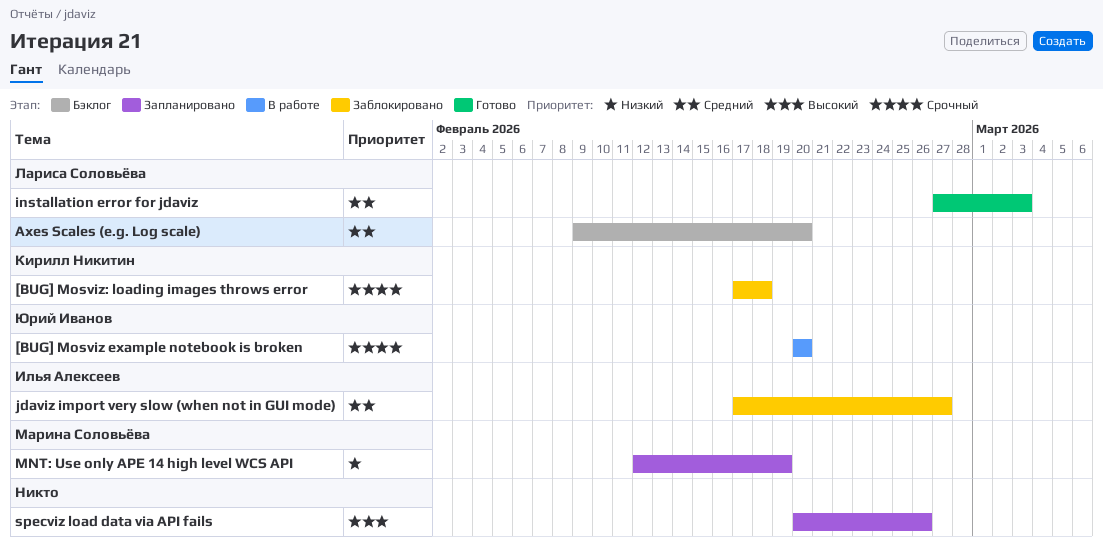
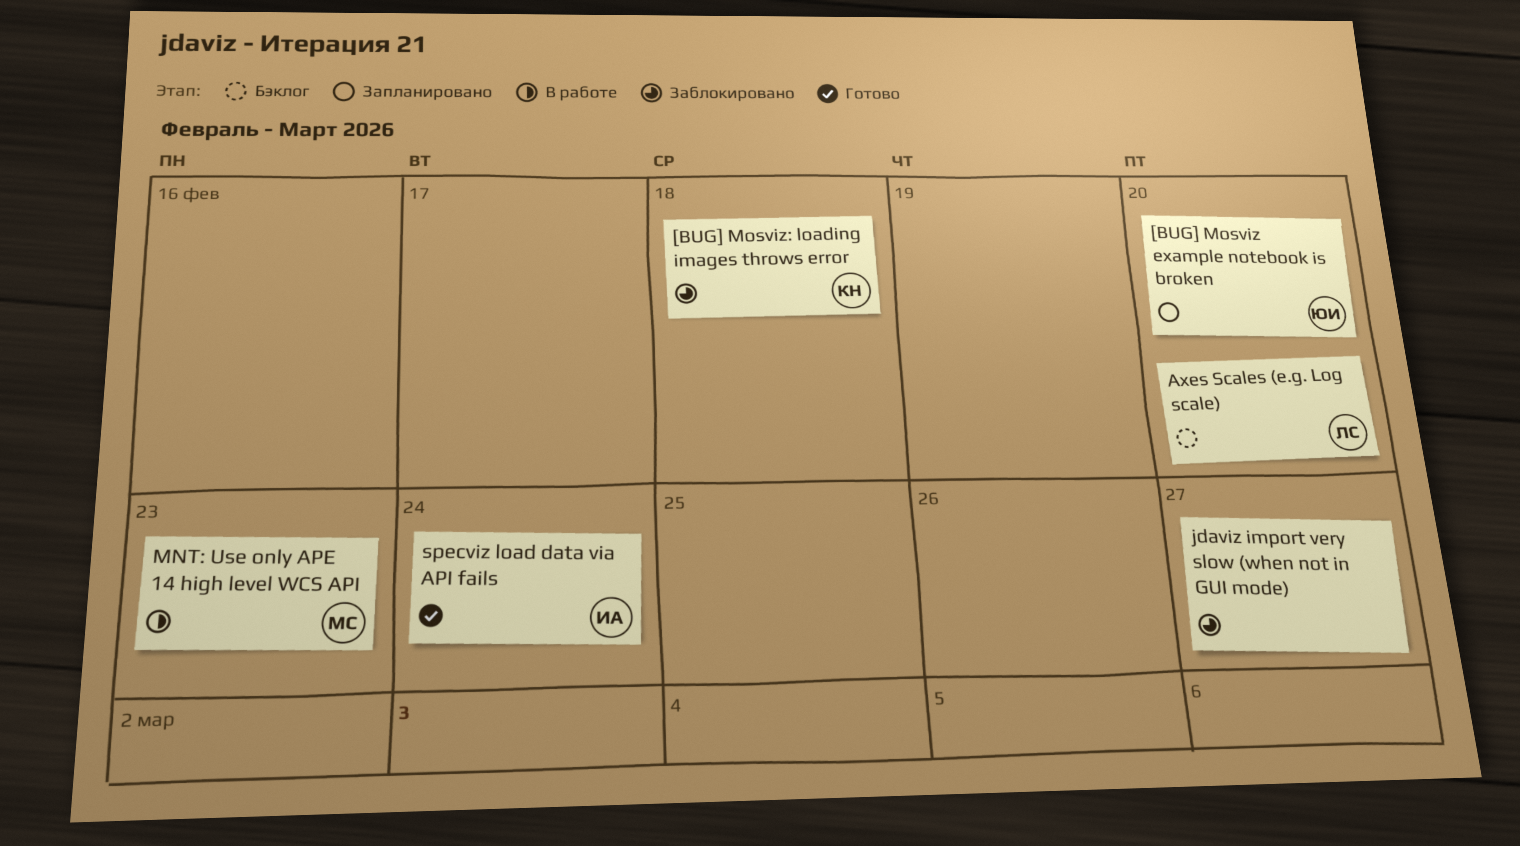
[BUG] Mosviz example notebook is broken, status: В работе -> Запланировано
installation error for jdaviz: present -> none
jdaviz import very slow (when not in GUI mode), owner: Илья Алексеев -> none
MNT: Use only APE 14 high level WCS API, status: Запланировано -> В работе
MNT: Use only APE 14 high level WCS API, due: Feb 19 -> Feb 23
specviz load data via API fails, status: Запланировано -> Готово
specviz load data via API fails, owner: none -> Илья Алексеев
specviz load data via API fails, due: Feb 26 -> Feb 24

